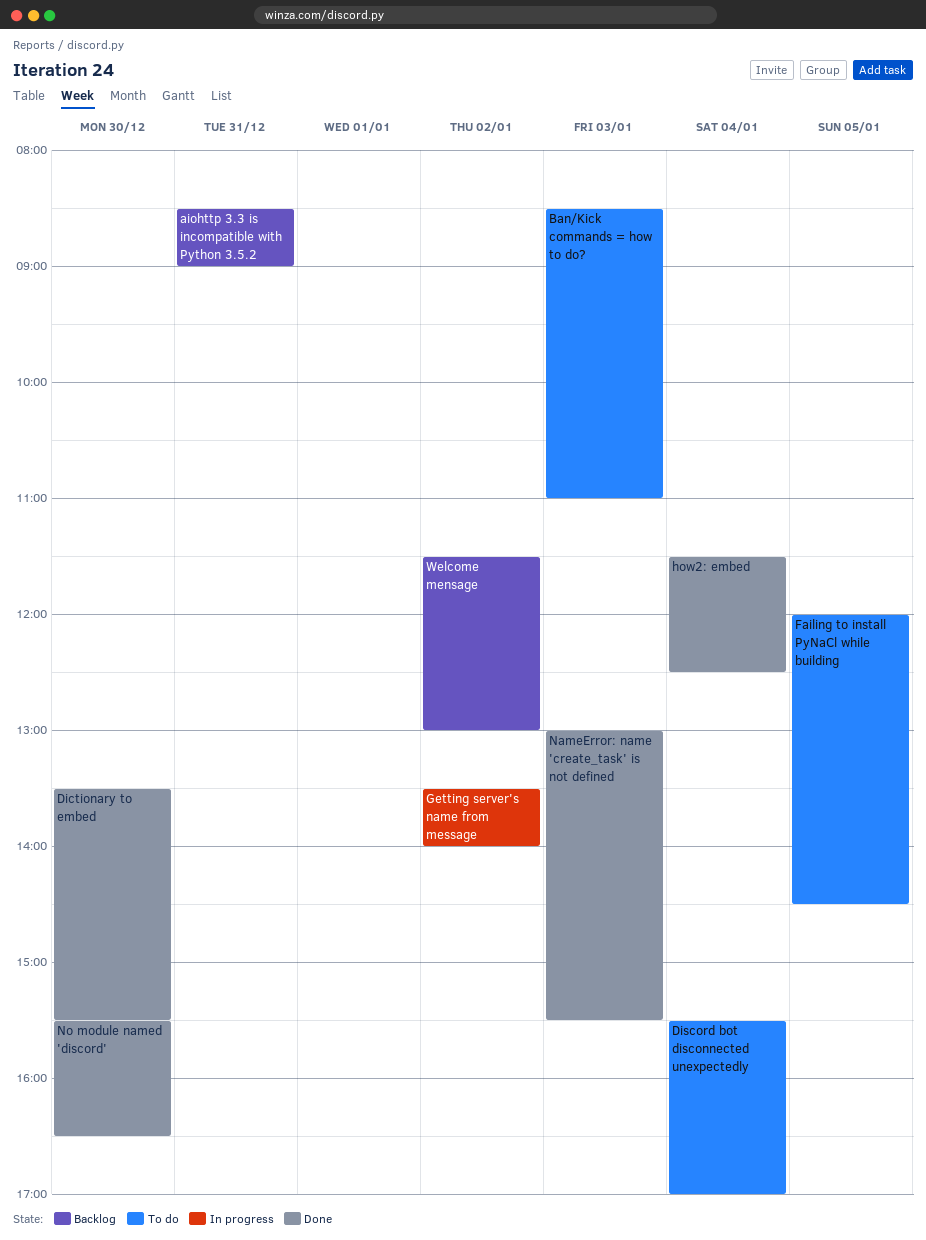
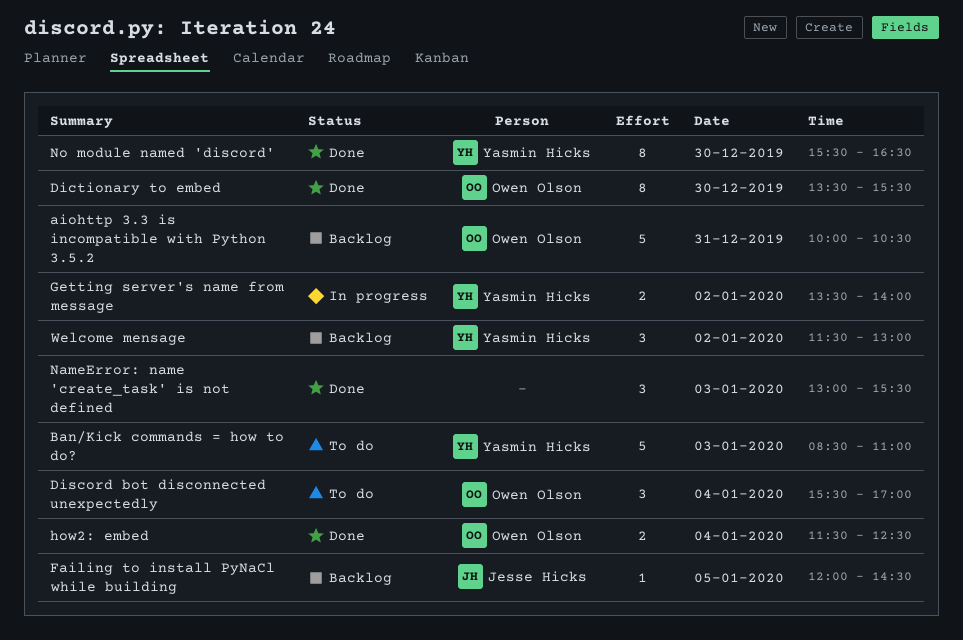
aiohttp 3.3 is incompatible with Python 3.5.2, begins: 08:30 -> 10:00
aiohttp 3.3 is incompatible with Python 3.5.2, ends: 09:00 -> 10:30
Failing to install PyNaCl while building, status: To do -> Backlog

